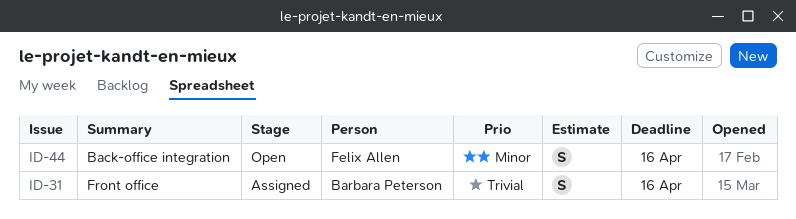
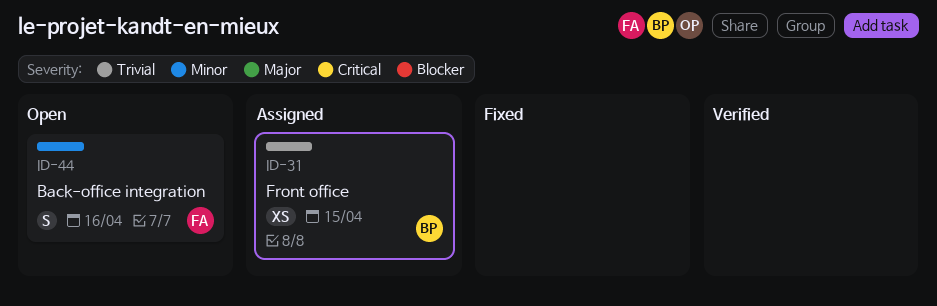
ID-31, estimate: S -> XS
ID-31, due: Apr 16 -> Apr 15

